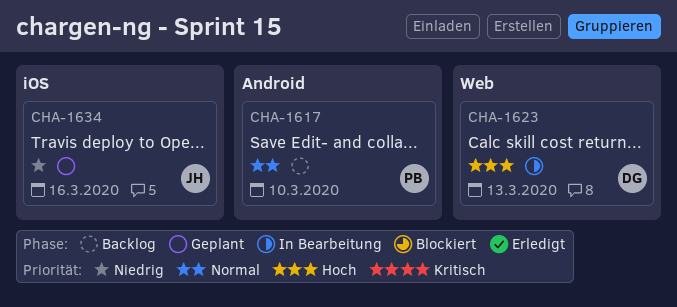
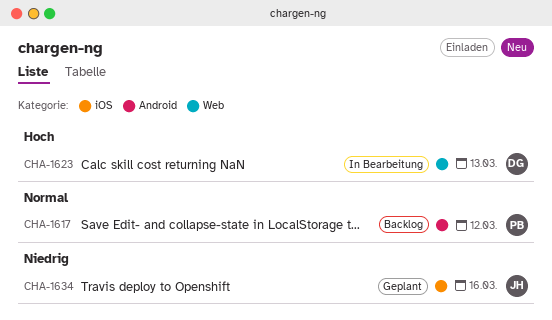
CHA-1617, due: Mar 10 -> Mar 12

